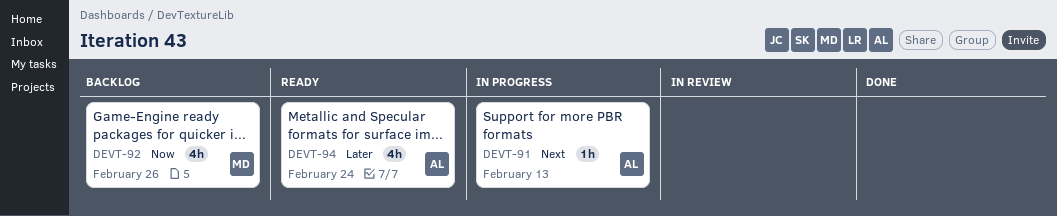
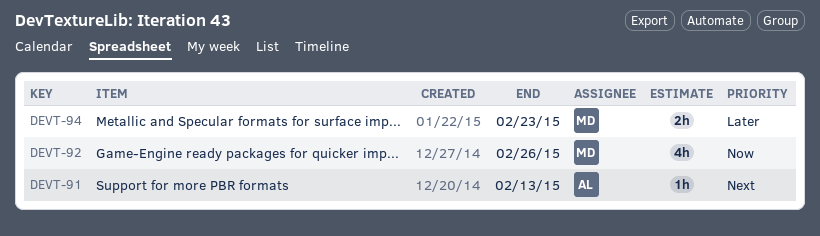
DEVT-94, owner: AL -> MD
DEVT-94, estimate: 4h -> 2h
DEVT-94, due: Feb 24 -> Feb 23

